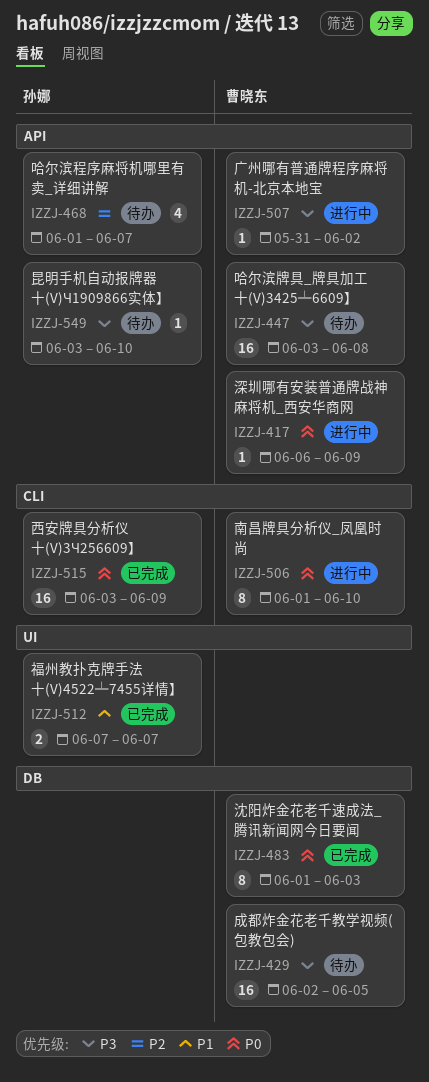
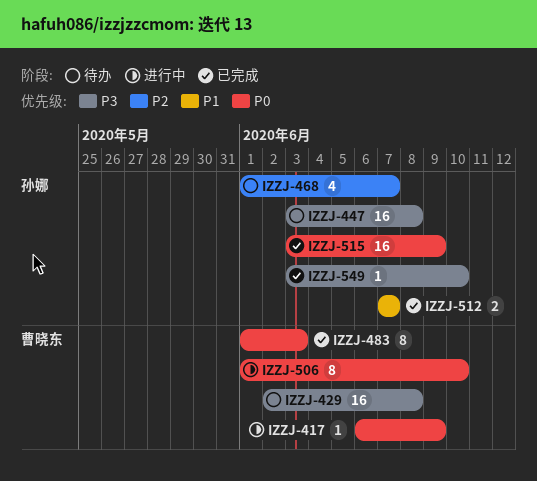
IZZJ-429, due: Jun 5 -> Jun 8
IZZJ-447, owner: 曹晓东 -> 孙娜
IZZJ-507: present -> none
IZZJ-549, status: 待办 -> 已完成

